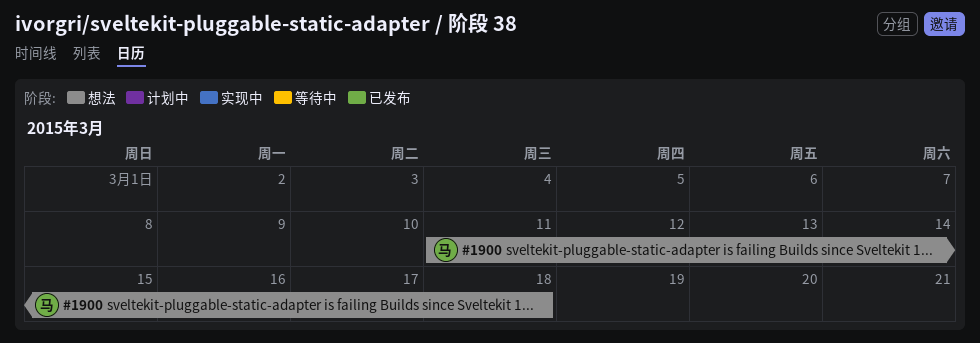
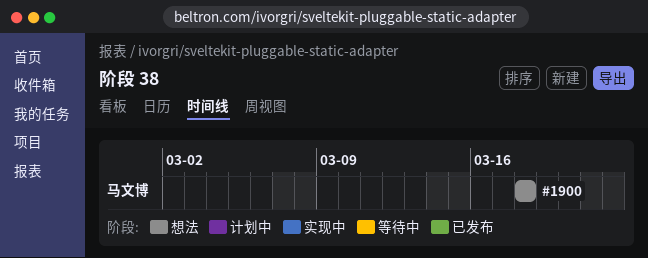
#1900, start: Mar 11 -> Mar 18

